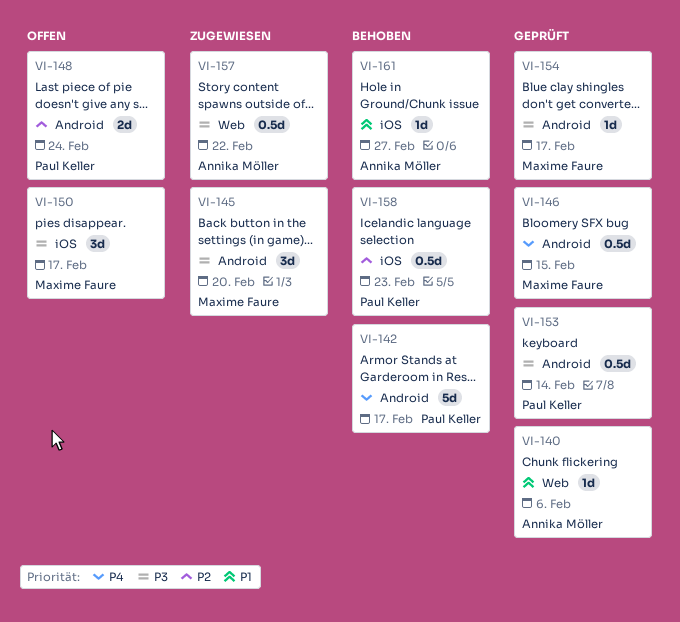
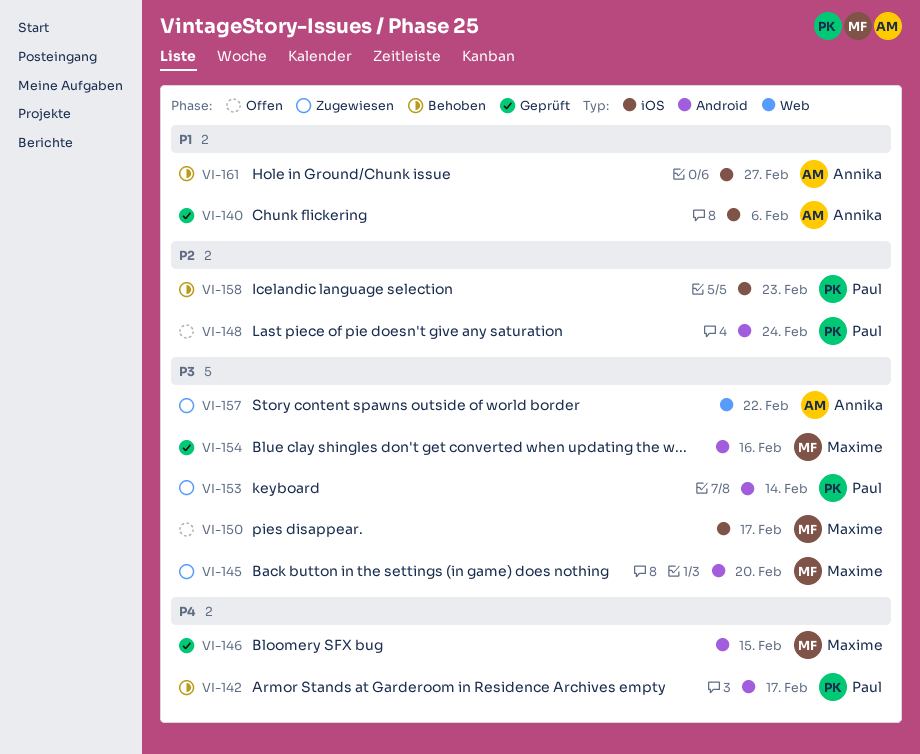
VI-140, label: Web -> iOS
VI-153, status: Geprüft -> Zugewiesen
VI-154, due: Feb 17 -> Feb 16

